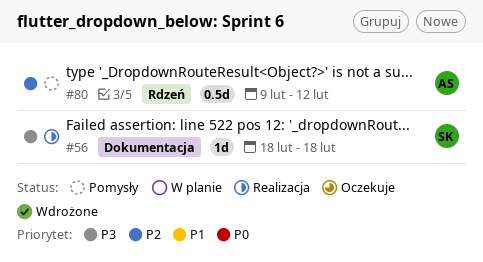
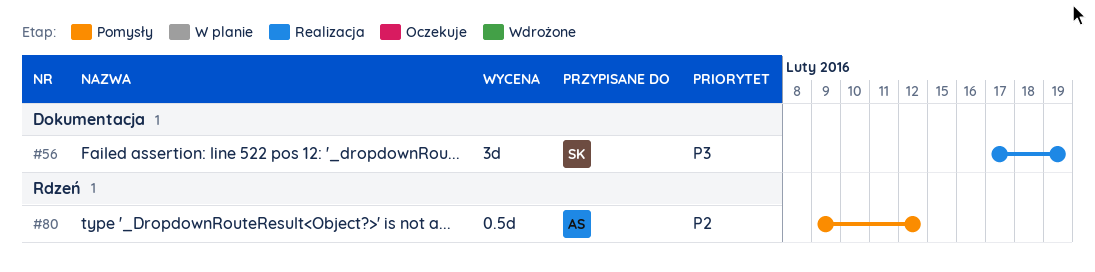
#56, estimate: 1d -> 3d
#56, start: Feb 18 -> Feb 17
#56, due: Feb 18 -> Feb 19

